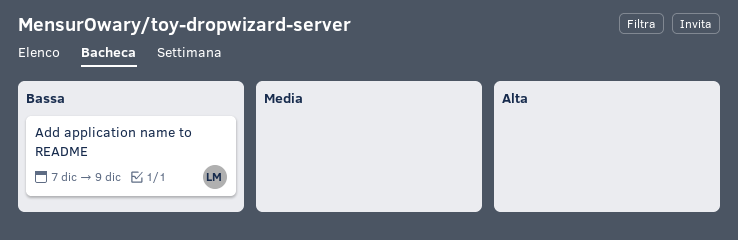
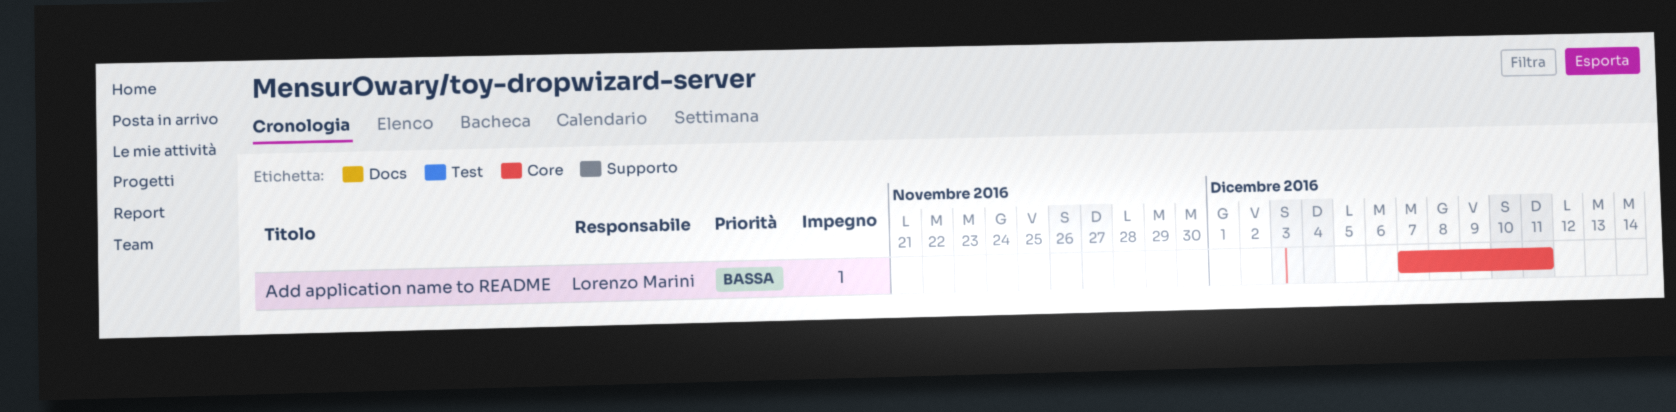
Add application name to README, due: Dec 9 -> Dec 11

